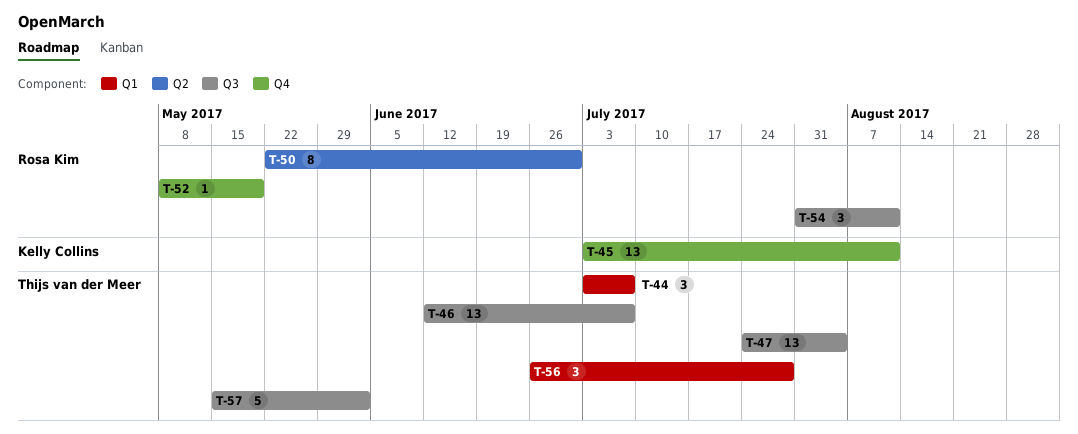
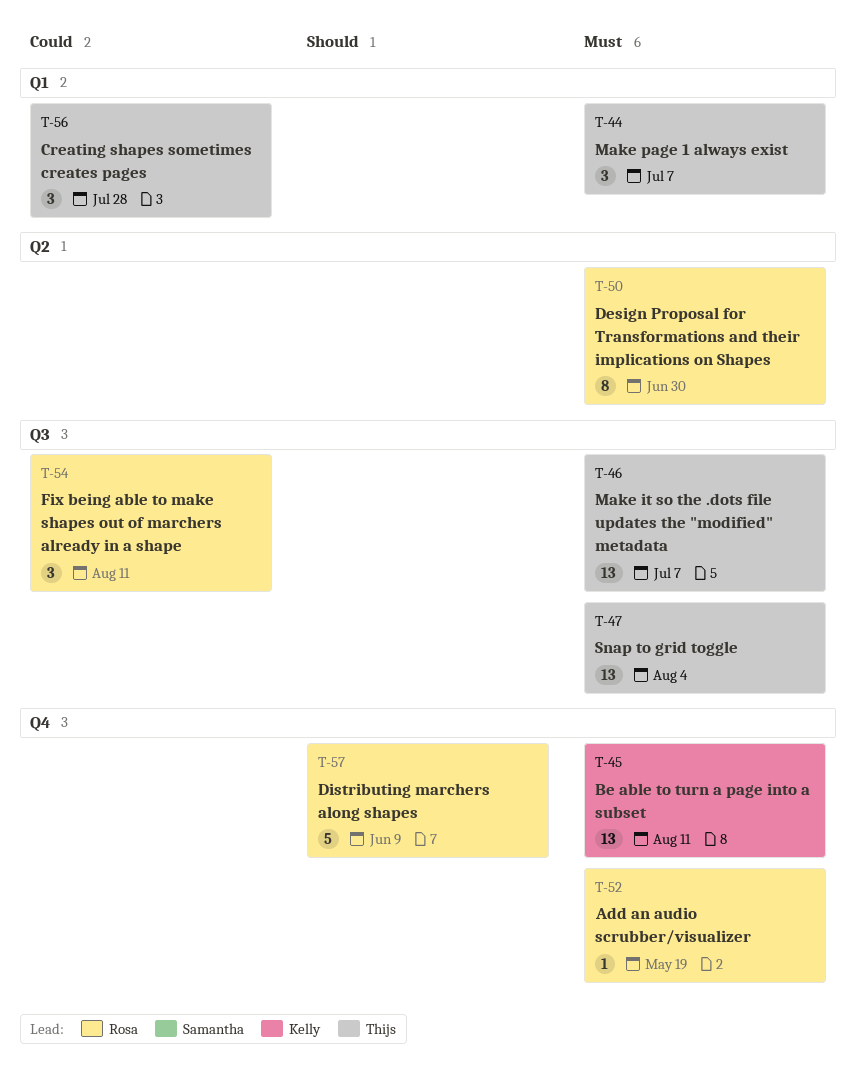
T-57, owner: Thijs van der Meer -> Rosa Kim
T-57, label: Q3 -> Q4
T-57, due: Jun 2 -> Jun 9

